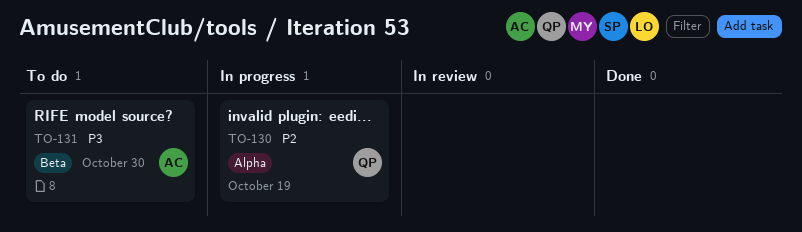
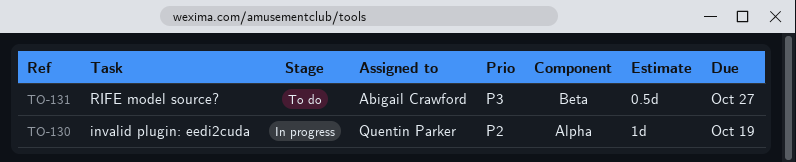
TO-131, due: Oct 30 -> Oct 27

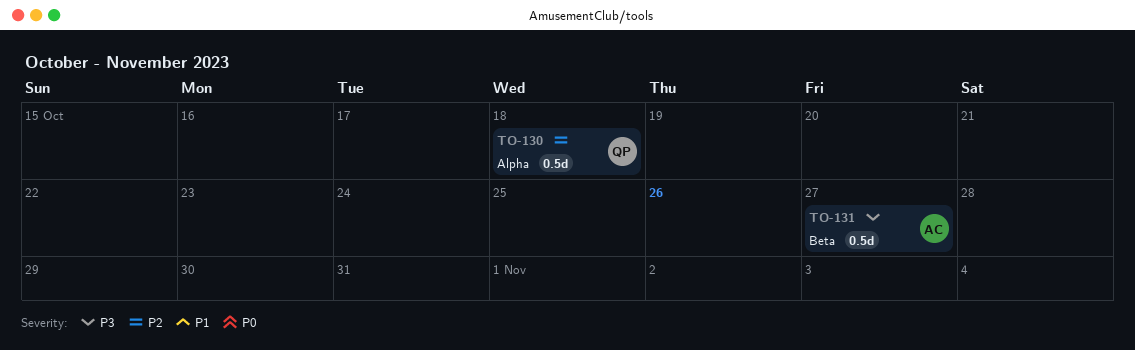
TO-130, estimate: 1d -> 0.5d
TO-130, due: Oct 19 -> Oct 18

